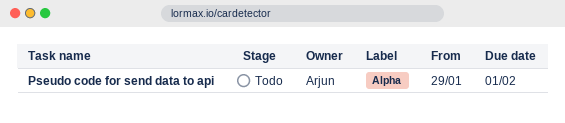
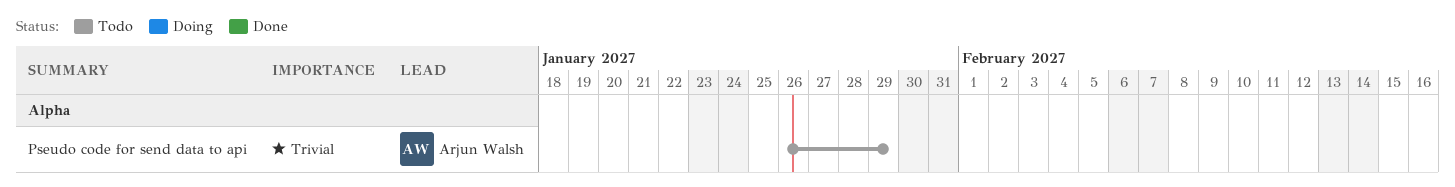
Pseudo code for send data to api, start: Jan 29 -> Jan 26
Pseudo code for send data to api, due: Feb 1 -> Jan 29

